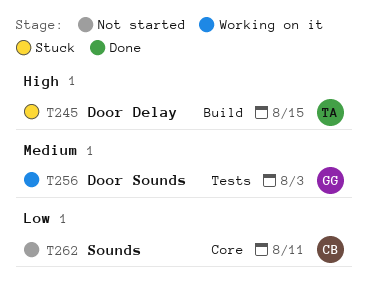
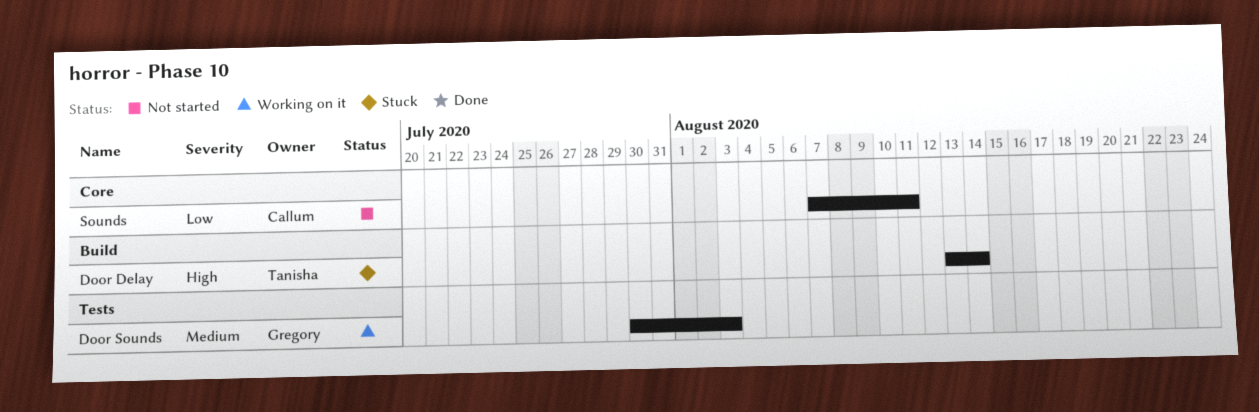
Door Delay, due: Aug 15 -> Aug 14

